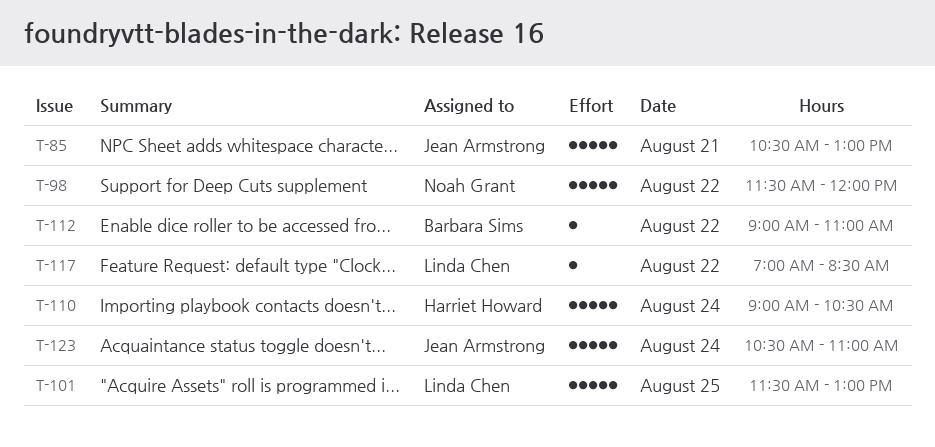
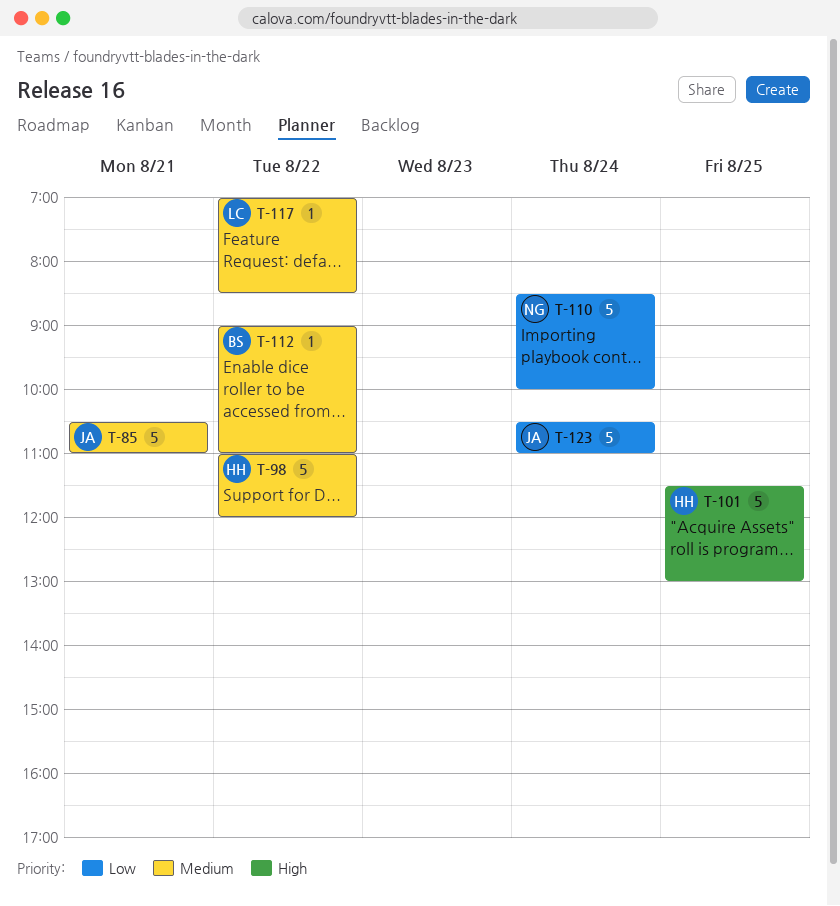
T-85, ends: 13:00 -> 11:00
T-98, owner: Noah Grant -> Harriet Howard
T-98, begins: 11:30 -> 11:00
T-101, owner: Linda Chen -> Harriet Howard
T-110, owner: Harriet Howard -> Noah Grant
T-110, begins: 09:00 -> 08:30
T-110, ends: 10:30 -> 10:00

